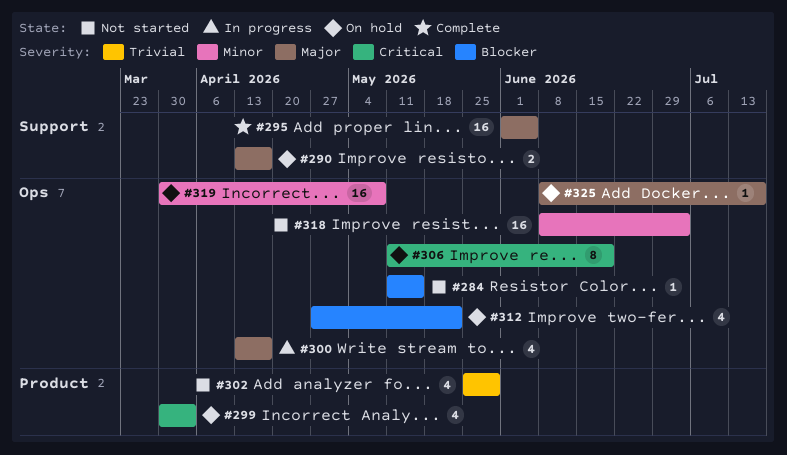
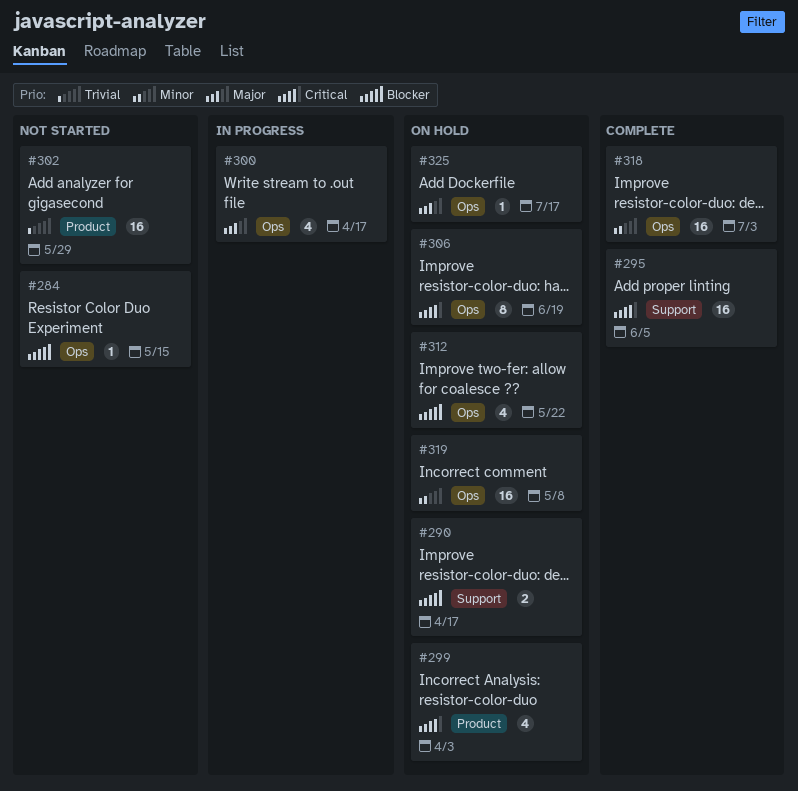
#290, priority: Major -> Blocker
#295, priority: Major -> Critical
#302, estimate: 4 -> 16
#318, status: Not started -> Complete

